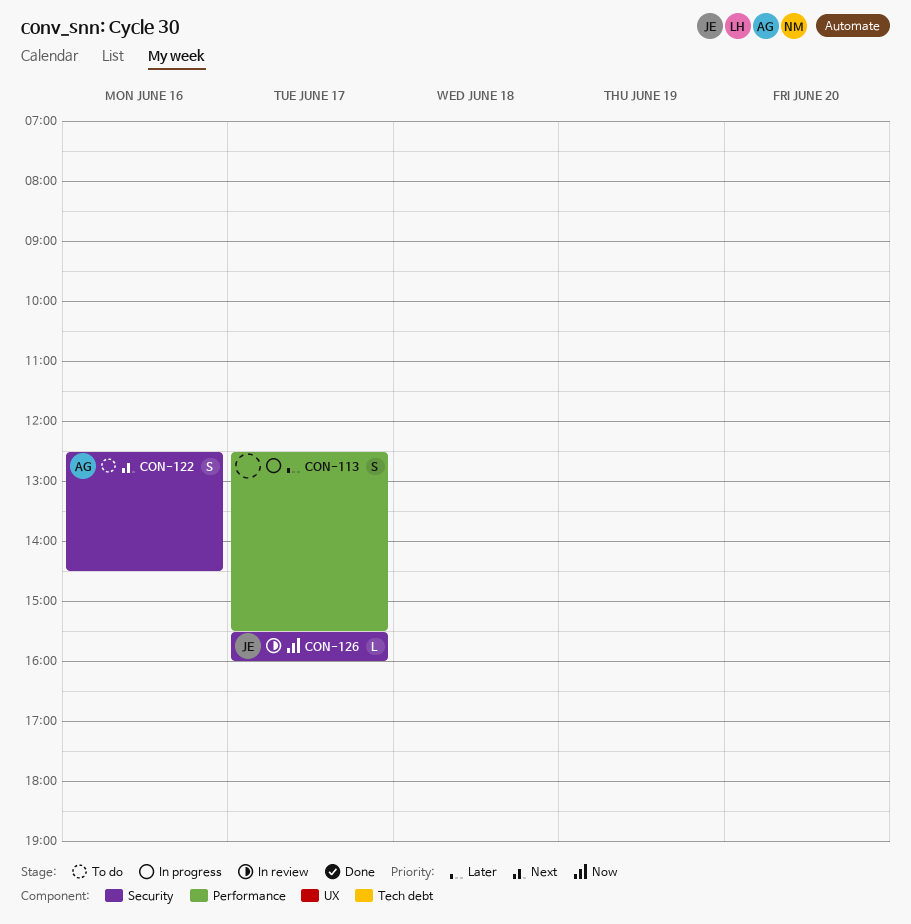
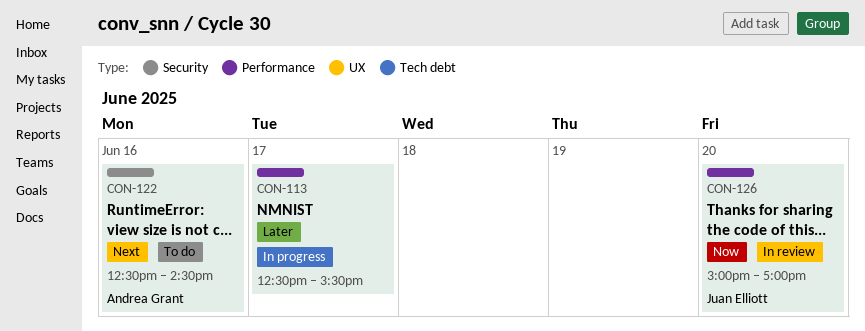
CON-126, label: Security -> Performance
CON-126, day: Jun 17 -> Jun 20
CON-126, begins: 15:30 -> 15:00
CON-126, ends: 16:00 -> 17:00

